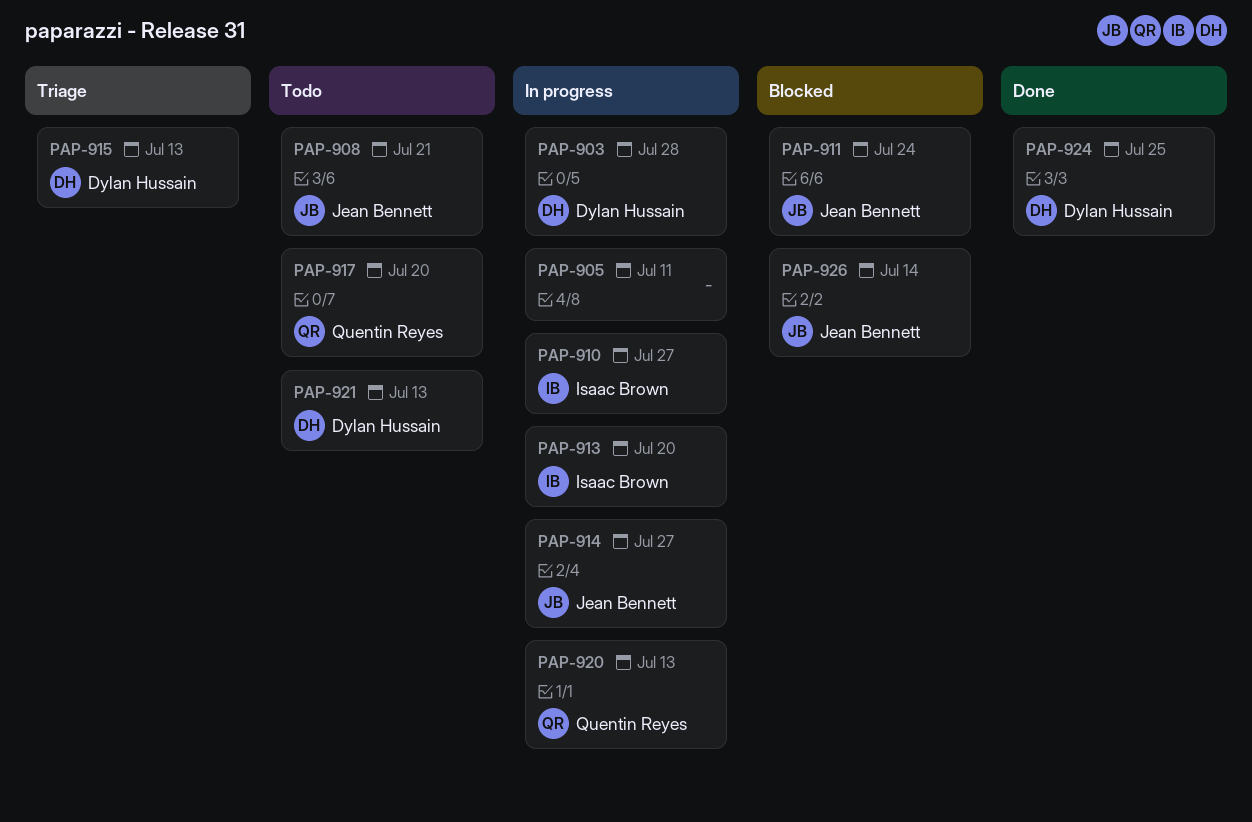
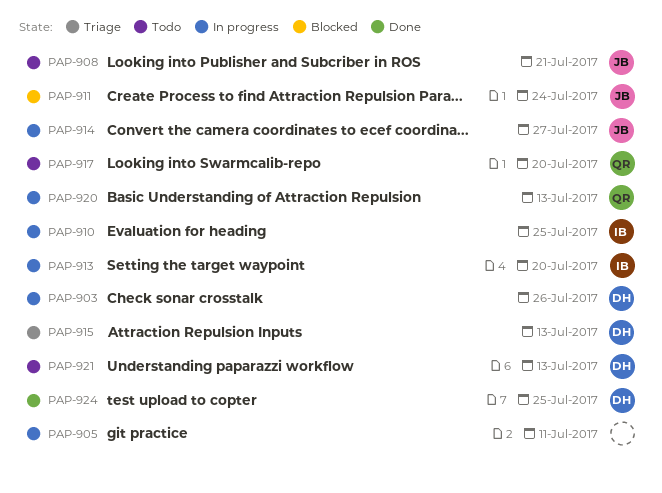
PAP-903, due: Jul 28 -> Jul 26
PAP-910, due: Jul 27 -> Jul 25
PAP-926: present -> none

